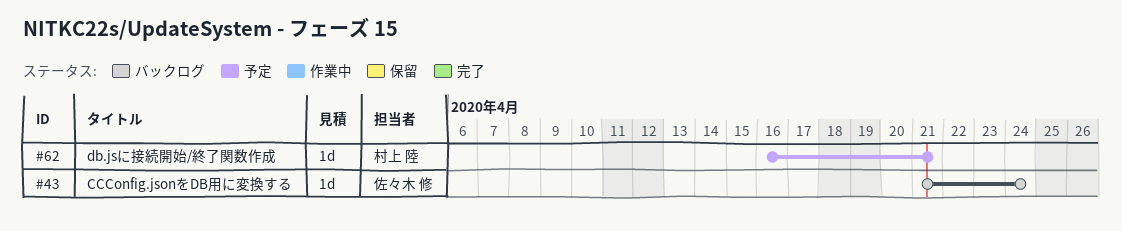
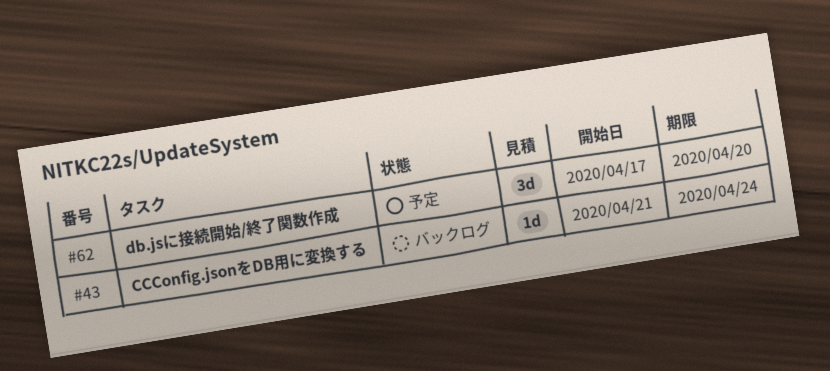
#62, estimate: 1d -> 3d
#62, start: Apr 16 -> Apr 17
#62, due: Apr 21 -> Apr 20

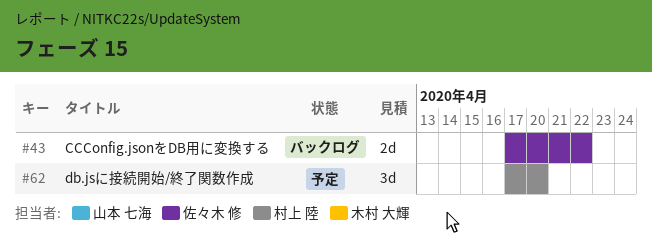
#43, estimate: 1d -> 2d
#43, start: Apr 21 -> Apr 17
#43, due: Apr 24 -> Apr 22

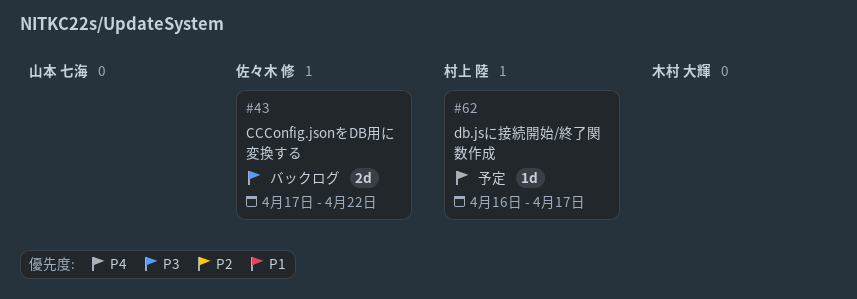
#62, estimate: 3d -> 1d
#62, start: Apr 17 -> Apr 16
#62, due: Apr 20 -> Apr 17

